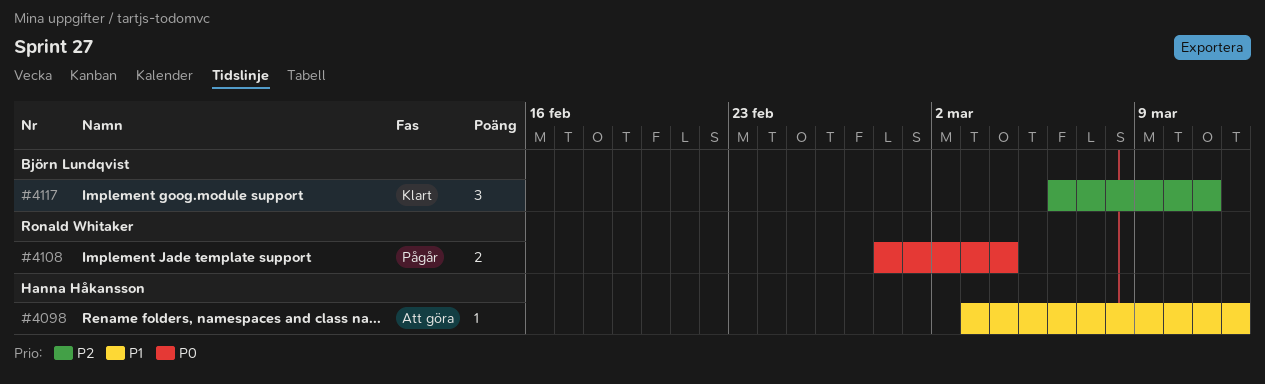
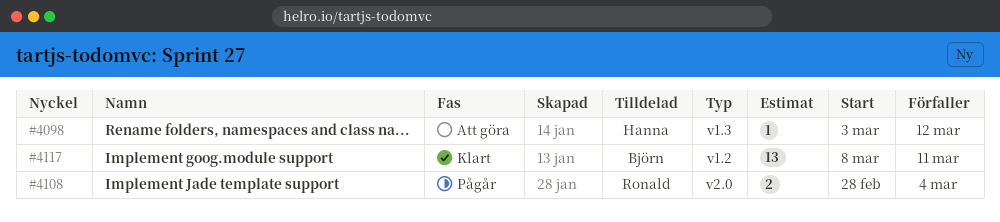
#4117, estimate: 3 -> 13
#4117, start: Mar 6 -> Mar 8

